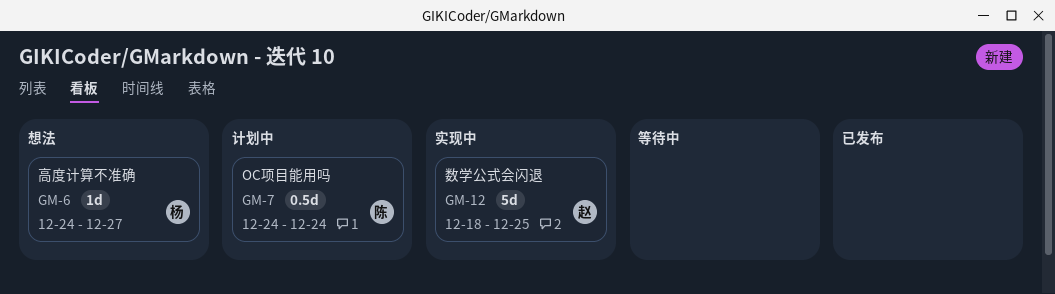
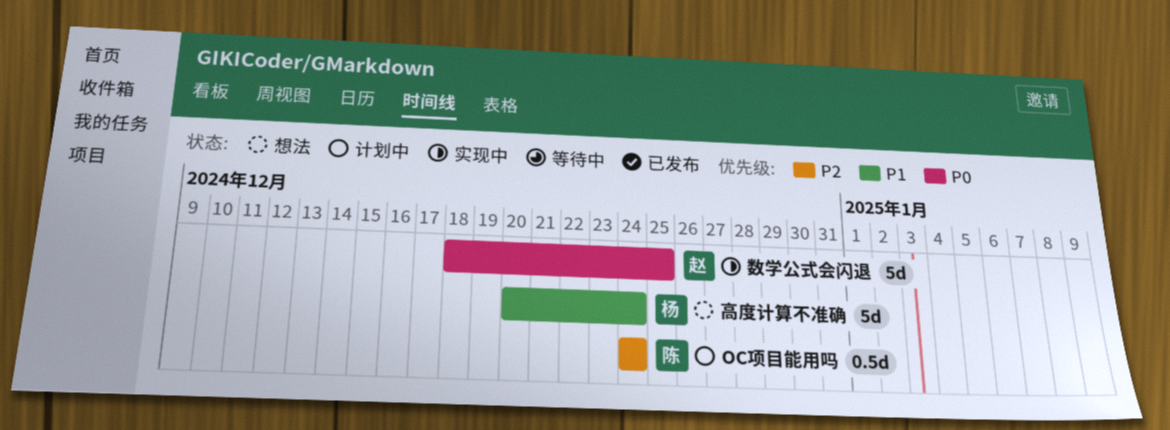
高度计算不准确, estimate: 1d -> 5d
高度计算不准确, start: Dec 24 -> Dec 20
高度计算不准确, due: Dec 27 -> Dec 24

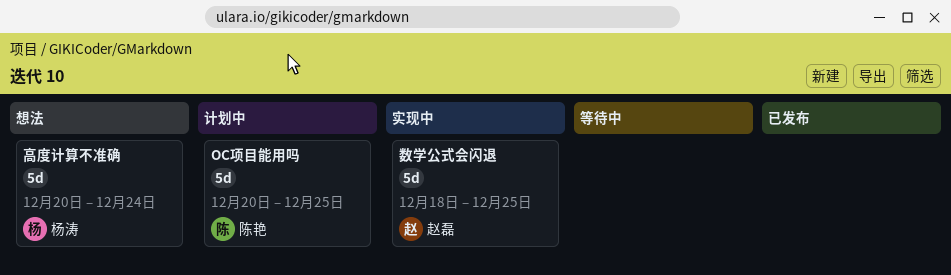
OC项目能用吗, estimate: 0.5d -> 5d
OC项目能用吗, start: Dec 24 -> Dec 20
OC项目能用吗, due: Dec 24 -> Dec 25

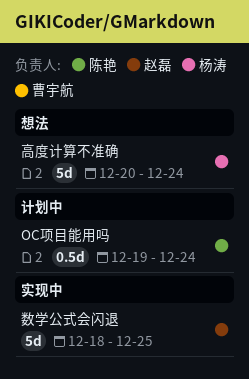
OC项目能用吗, estimate: 5d -> 0.5d
OC项目能用吗, start: Dec 20 -> Dec 19
OC项目能用吗, due: Dec 25 -> Dec 24

